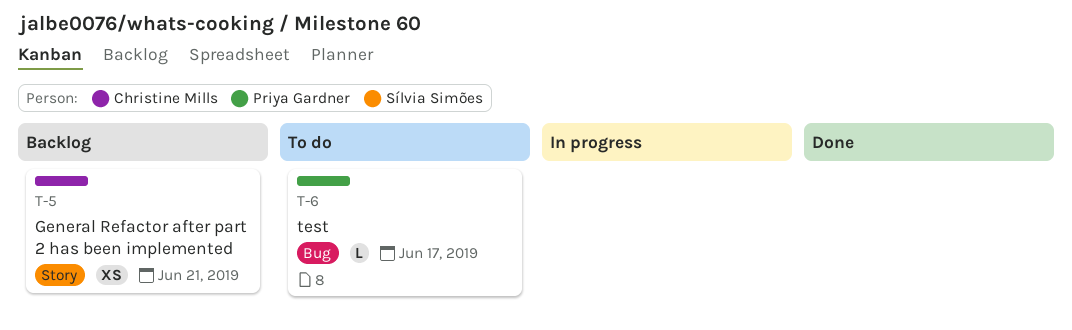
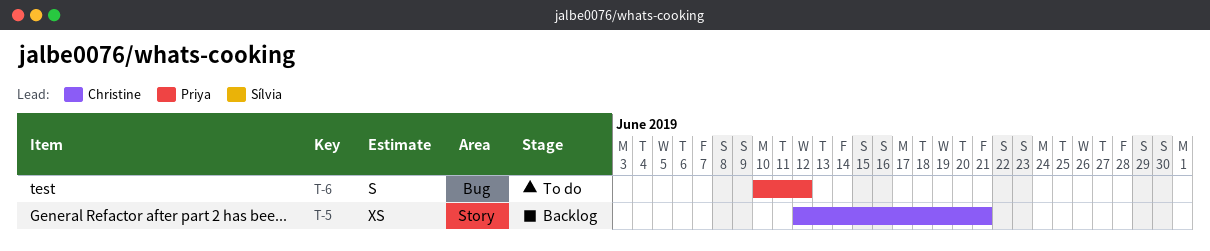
T-6, estimate: L -> S
T-6, due: Jun 17 -> Jun 12

